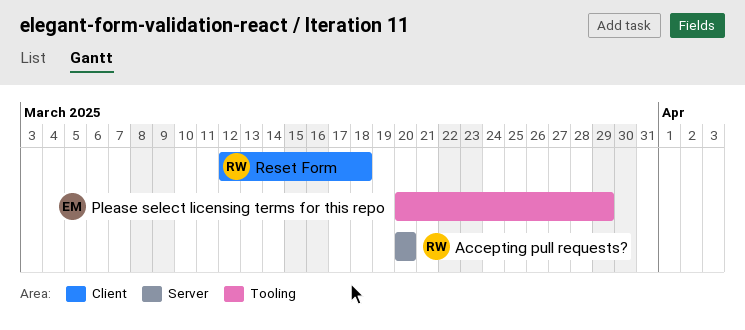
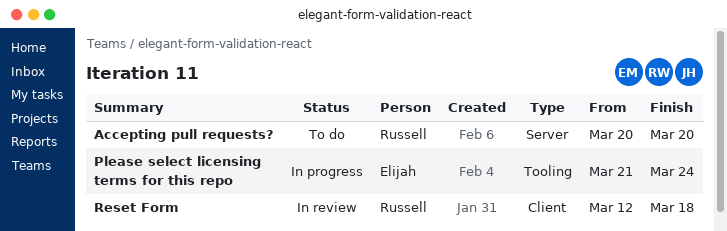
Please select licensing terms for this repo, start: Mar 20 -> Mar 21
Please select licensing terms for this repo, due: Mar 29 -> Mar 24

